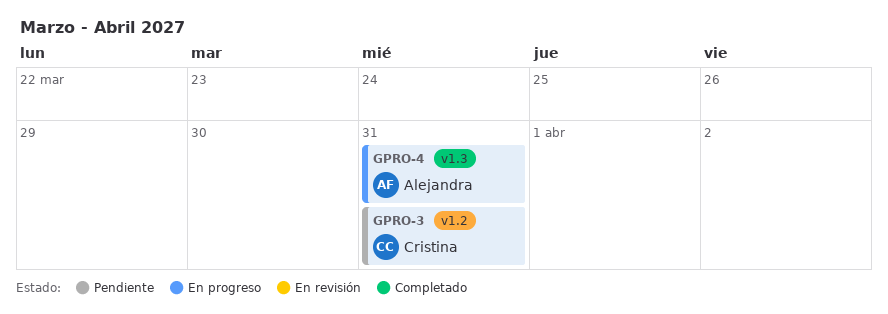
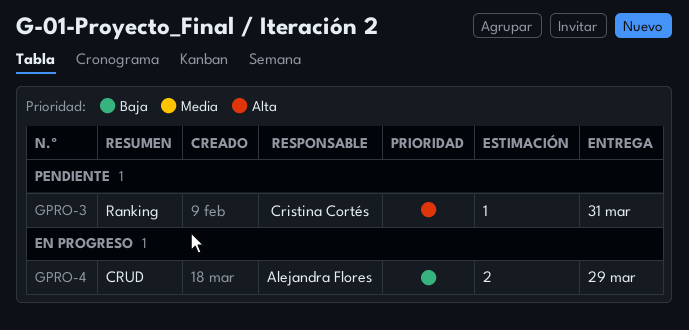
GPRO-4, due: Mar 31 -> Mar 29

